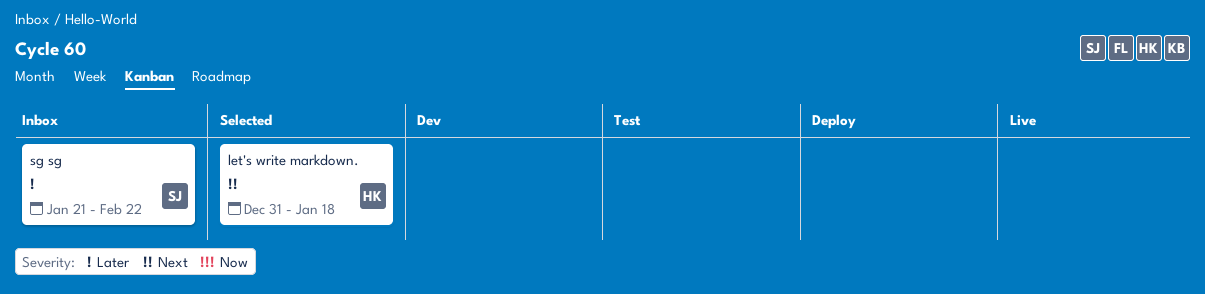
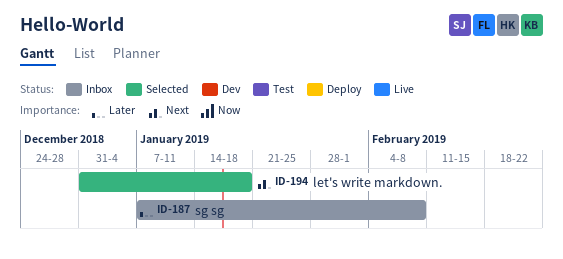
sg sg, start: Jan 21 -> Jan 7
sg sg, due: Feb 22 -> Feb 8

